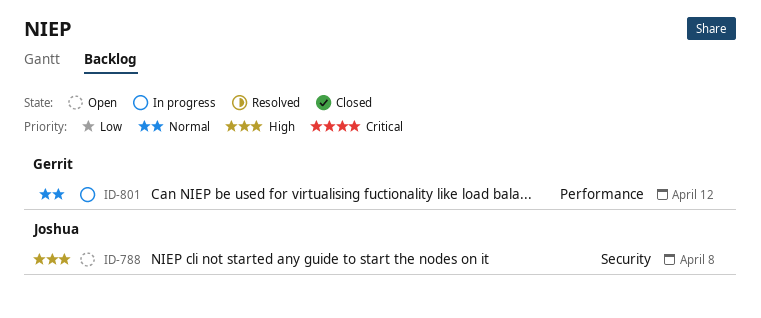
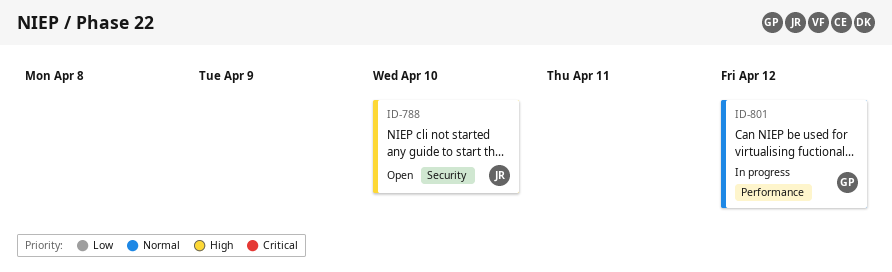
ID-788, due: Apr 8 -> Apr 10

